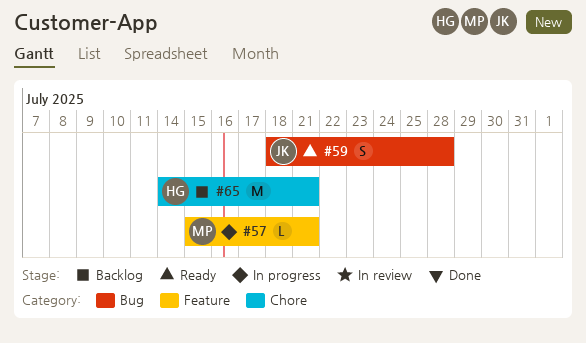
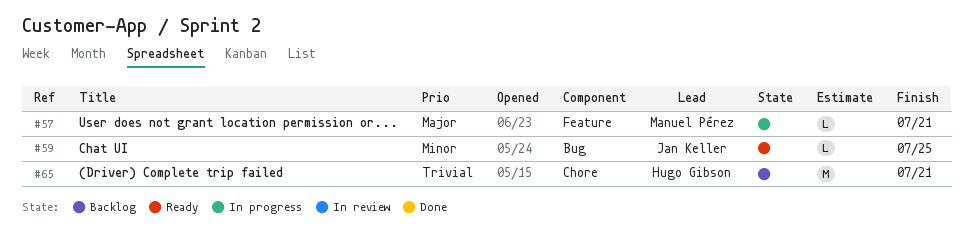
#59, estimate: S -> L
#59, due: Jul 28 -> Jul 25

